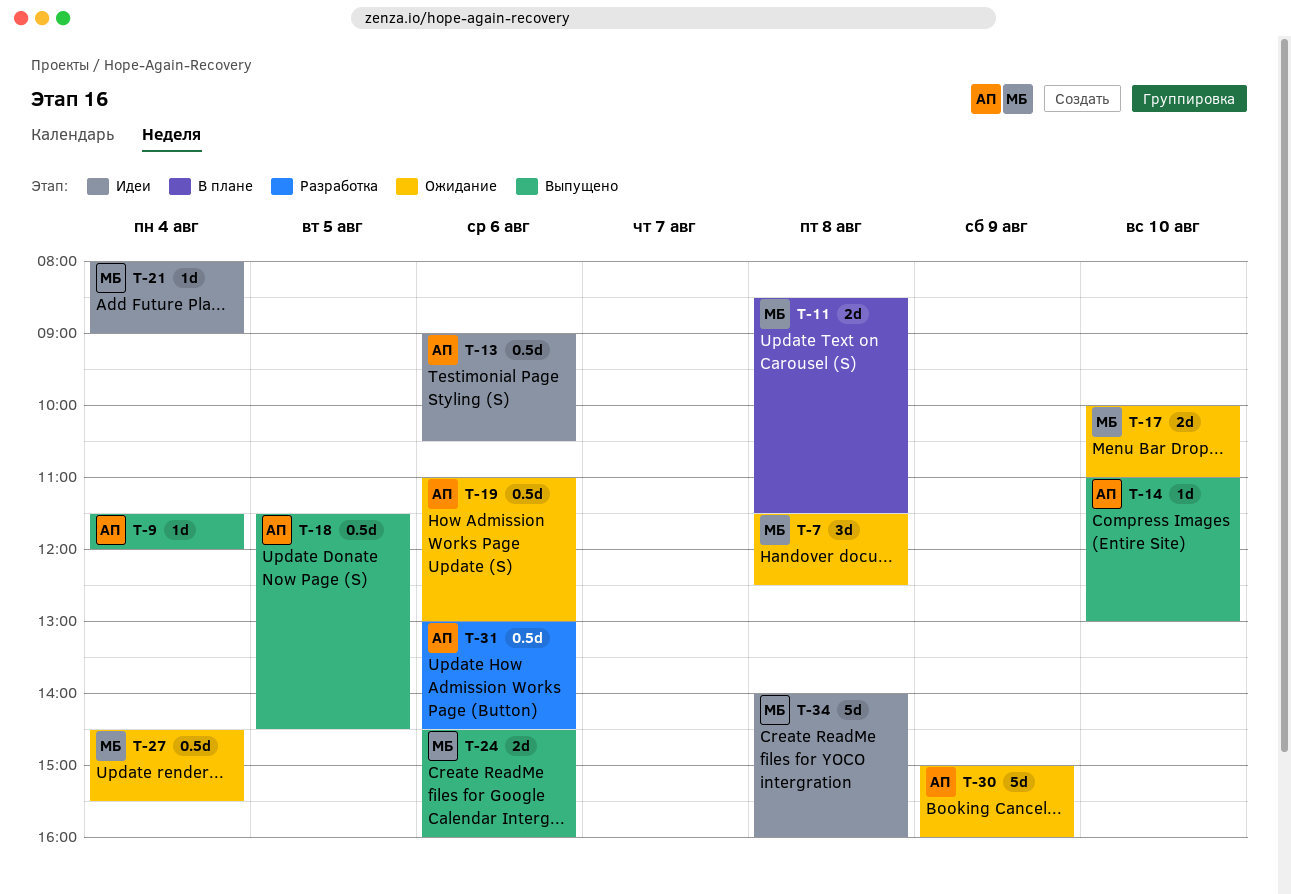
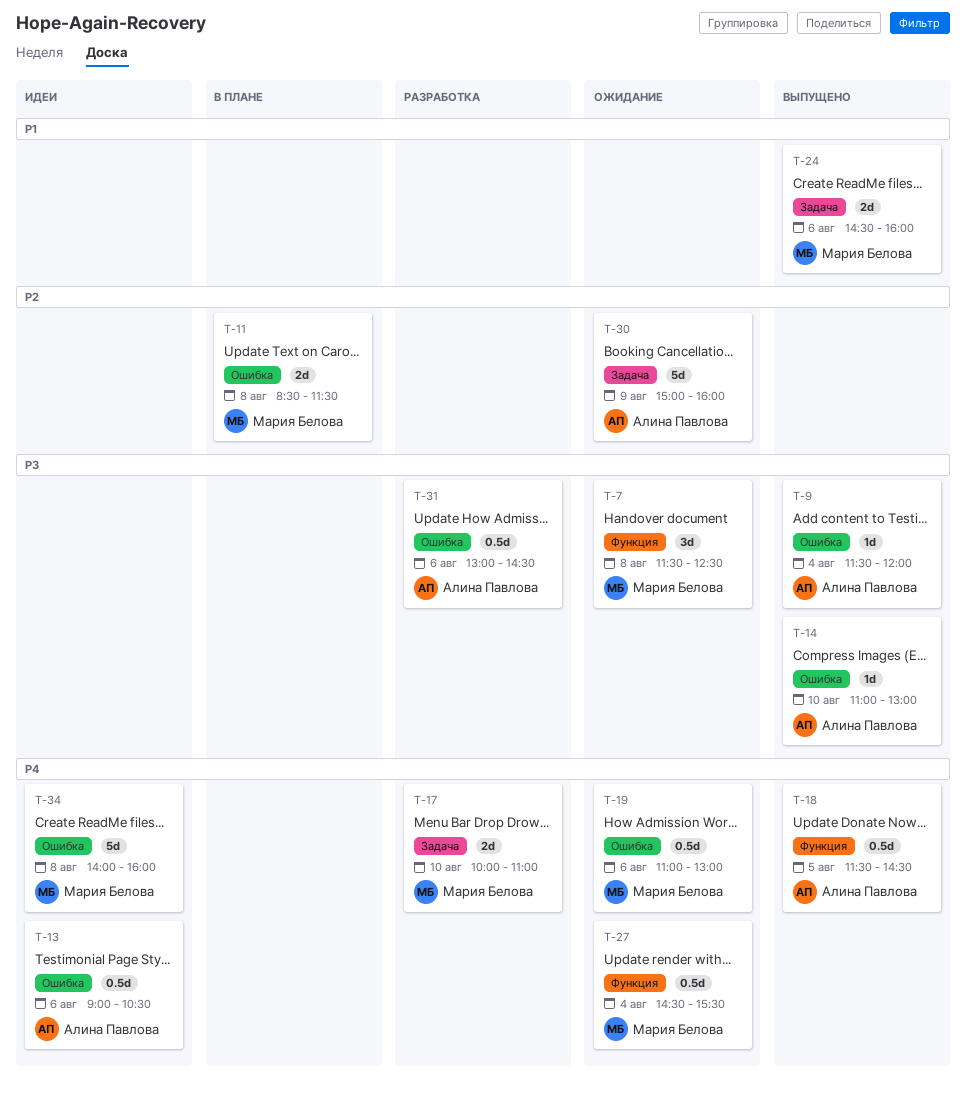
T-17, status: Ожидание -> Разработка
T-19, owner: Алина Павлова -> Мария Белова
T-21: present -> none

